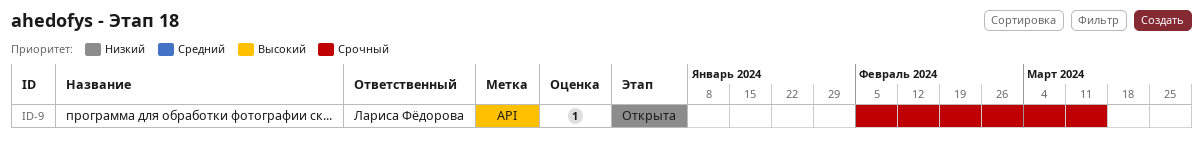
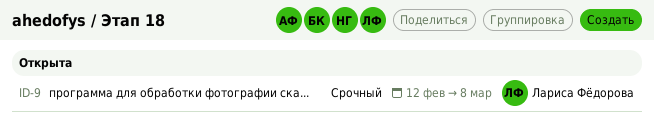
ID-9, start: Feb 5 -> Feb 12
ID-9, due: Mar 15 -> Mar 8

